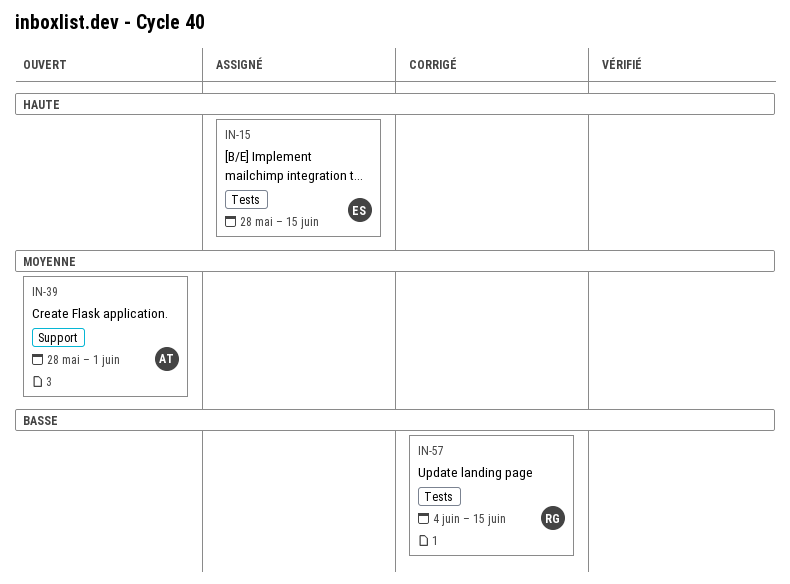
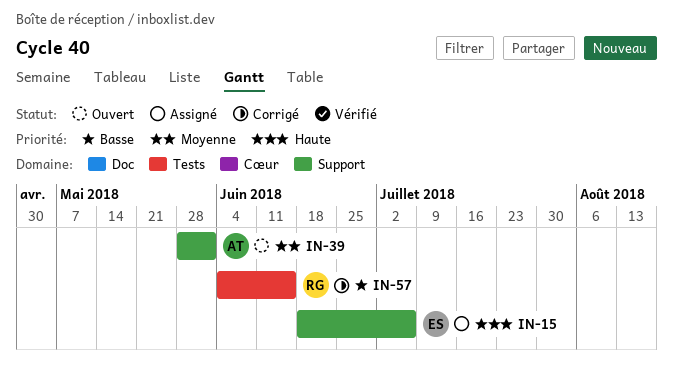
IN-15, label: Tests -> Support
IN-15, start: May 28 -> Jun 18
IN-15, due: Jun 15 -> Jul 6

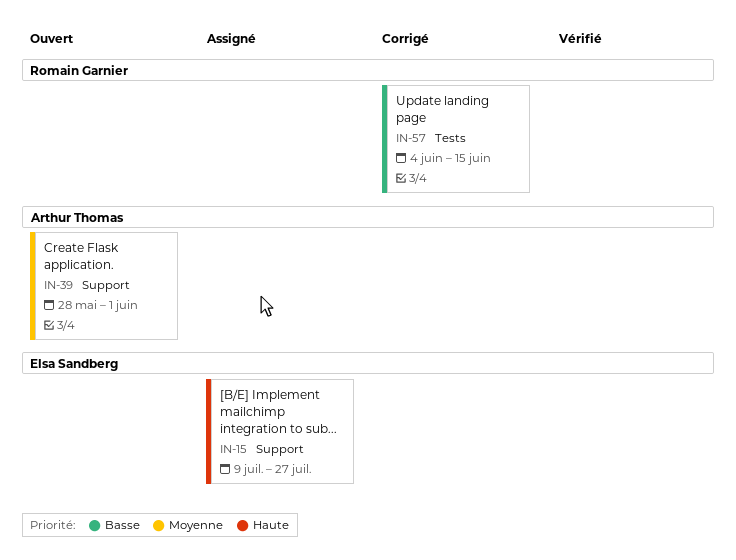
IN-15, start: Jun 18 -> Jul 9
IN-15, due: Jul 6 -> Jul 27

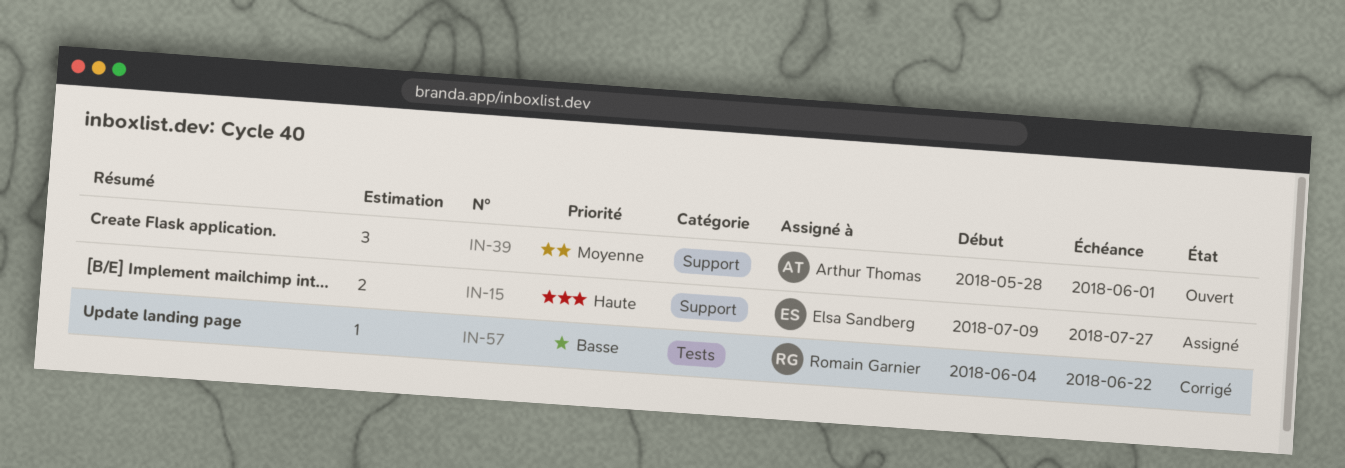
IN-57, due: Jun 15 -> Jun 22

